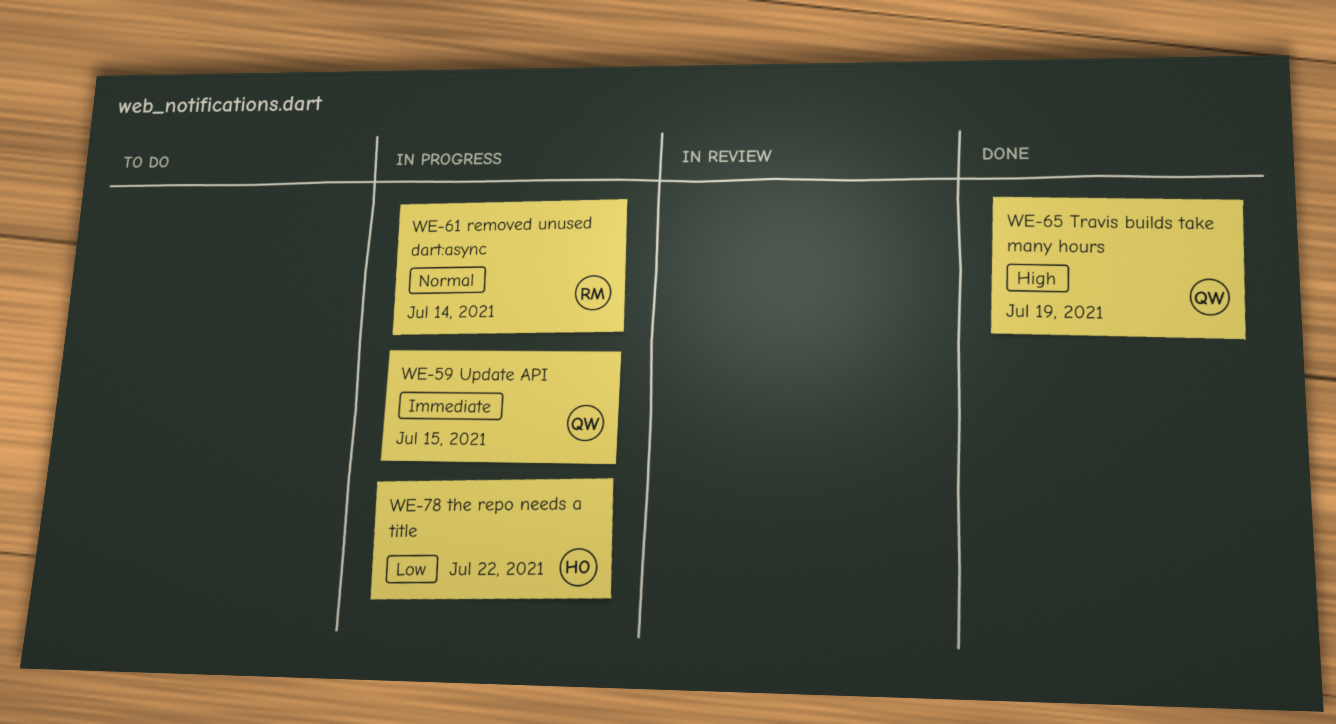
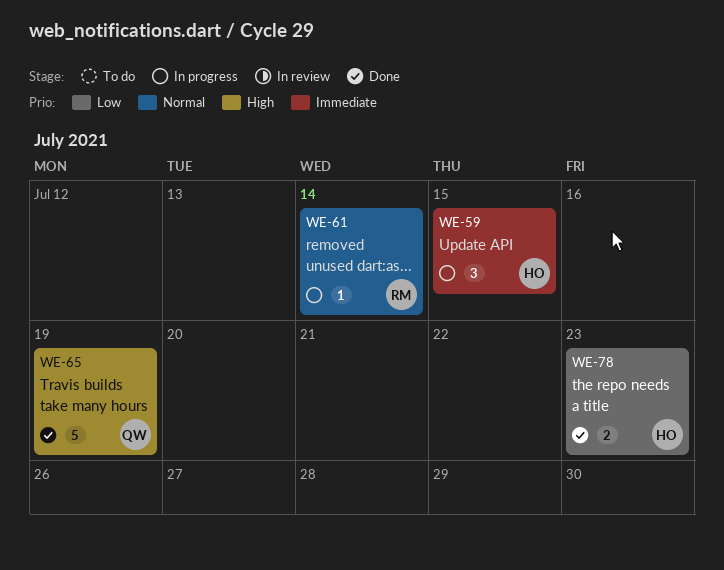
WE-59, owner: QW -> HO
WE-78, status: In progress -> Done
WE-78, due: Jul 22 -> Jul 23

